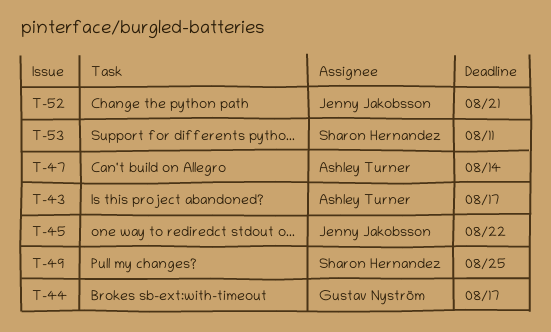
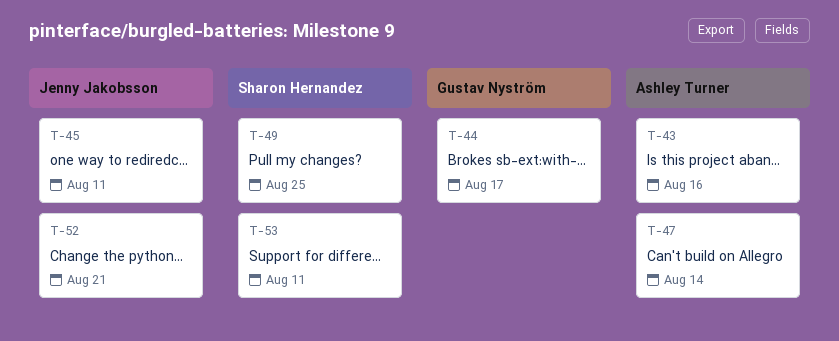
T-43, due: Aug 17 -> Aug 16
T-45, due: Aug 22 -> Aug 11

